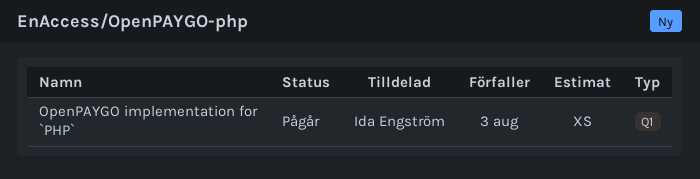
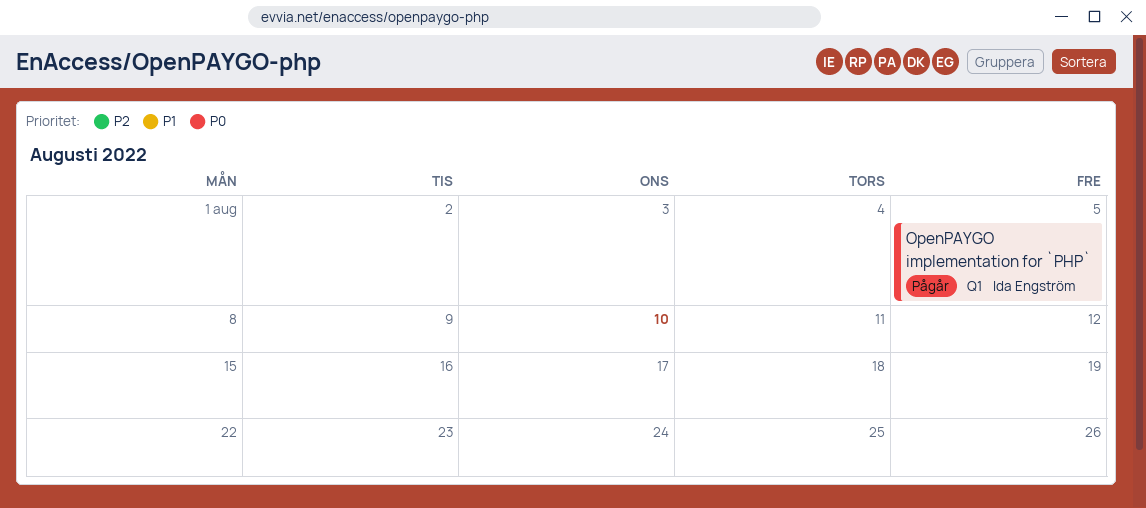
OpenPAYGO implementation for `PHP`, due: Aug 3 -> Aug 5

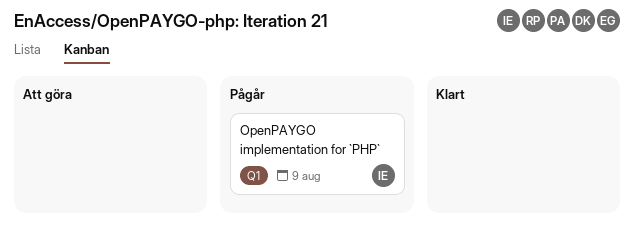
OpenPAYGO implementation for `PHP`, due: Aug 5 -> Aug 9

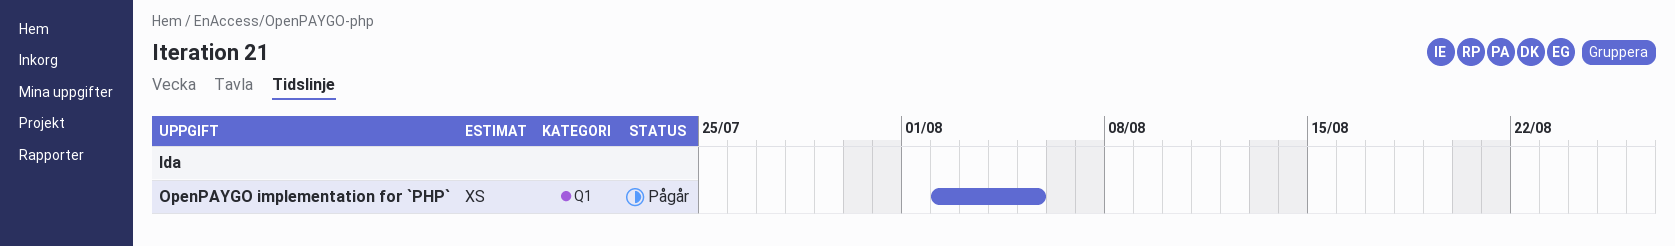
OpenPAYGO implementation for `PHP`, due: Aug 9 -> Aug 5

